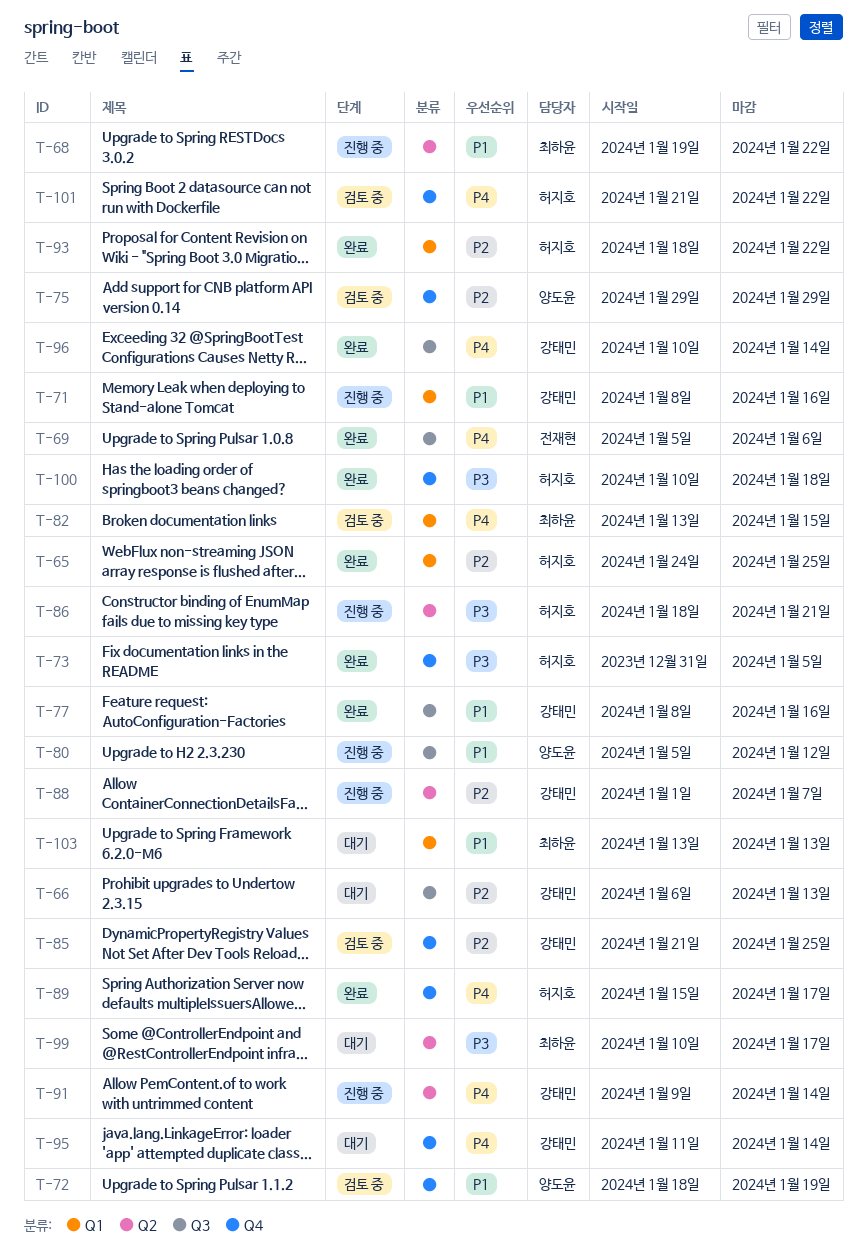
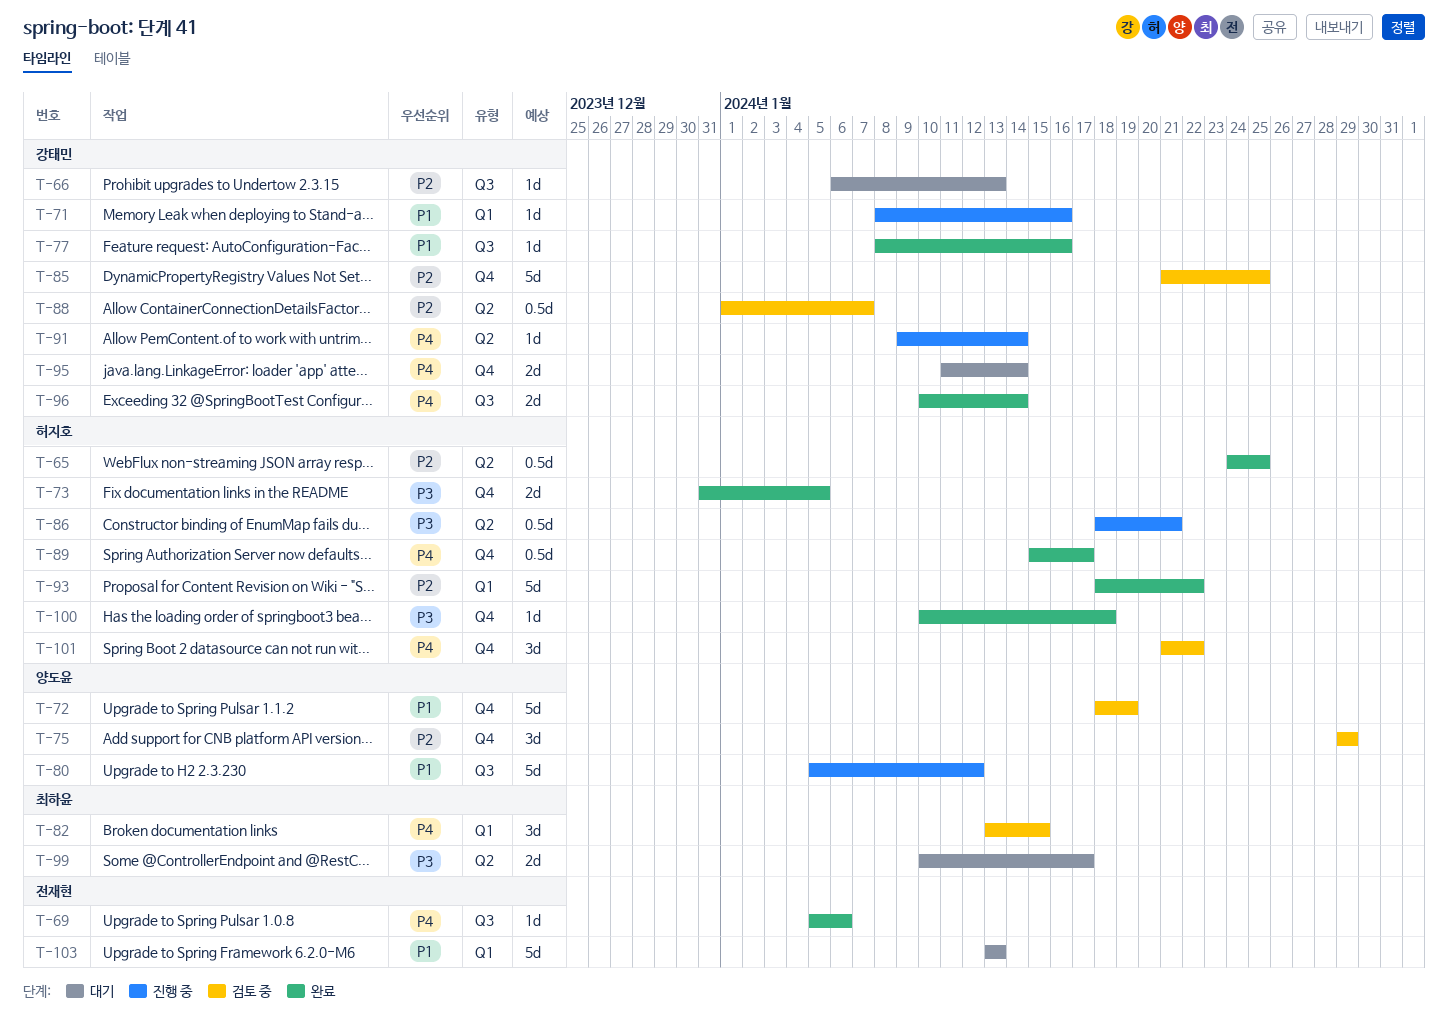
T-65, label: Q1 -> Q2
T-68: present -> none
T-88, status: 진행 중 -> 검토 중
T-103, owner: 최하윤 -> 전재현

